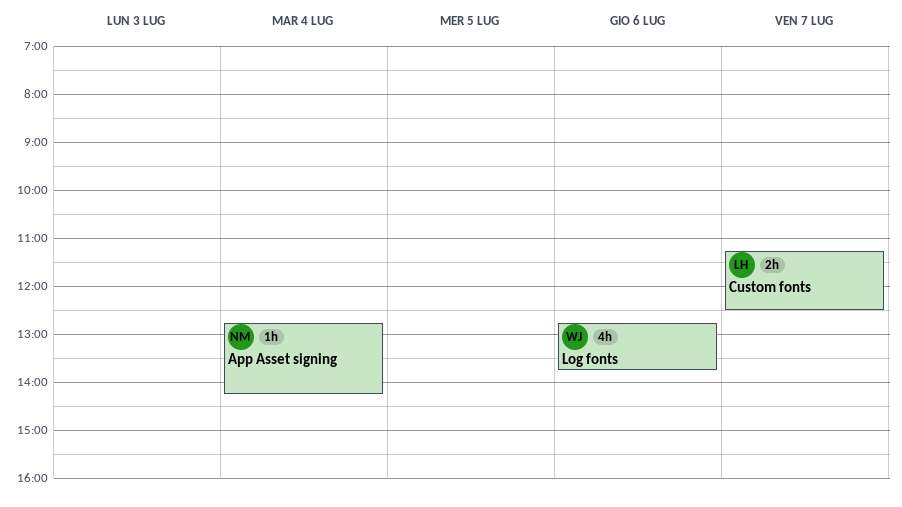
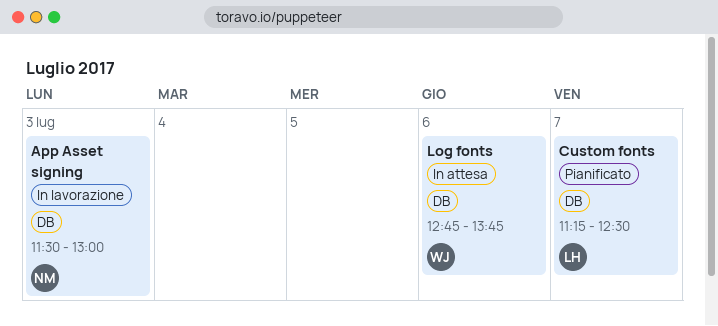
App Asset signing, day: Jul 4 -> Jul 3
App Asset signing, begins: 12:45 -> 11:30
App Asset signing, ends: 14:15 -> 13:00

